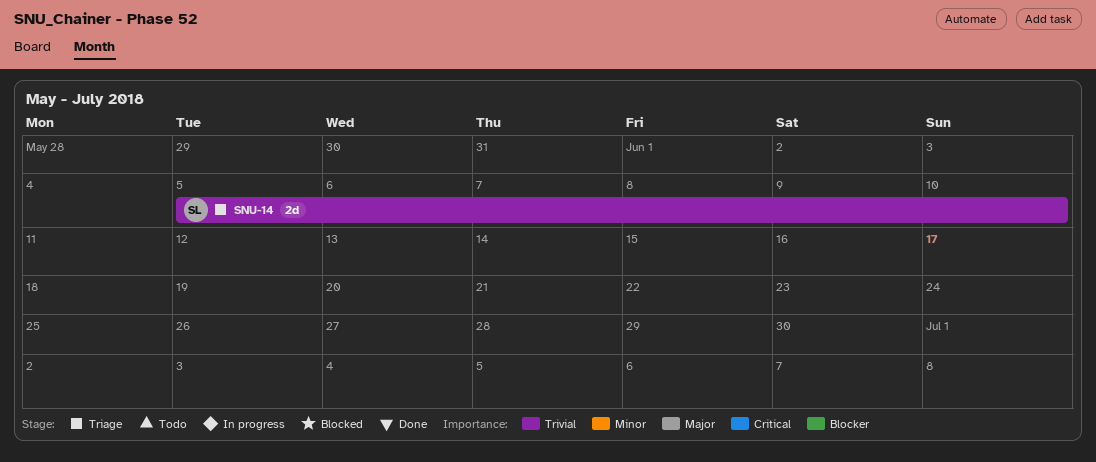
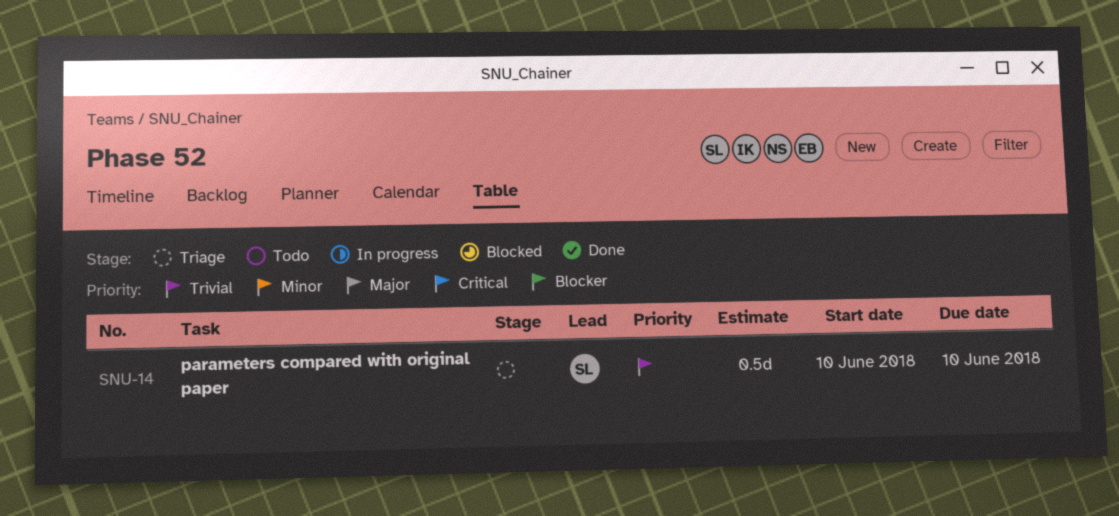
SNU-14, estimate: 2d -> 0.5d
SNU-14, start: Jun 5 -> Jun 10

